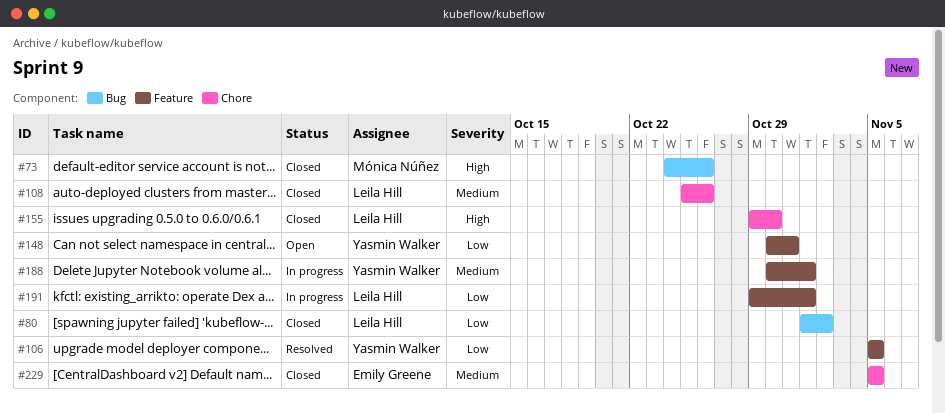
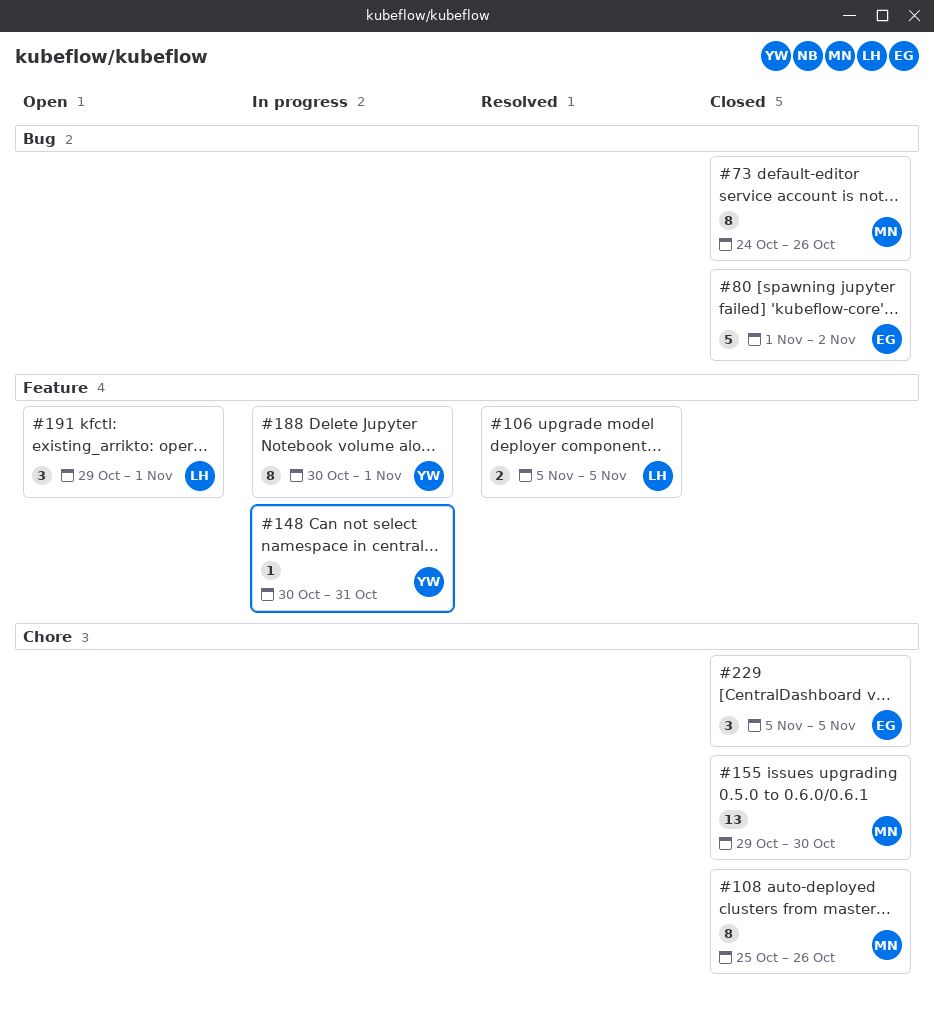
#80, owner: Leila Hill -> Emily Greene
#106, owner: Yasmin Walker -> Leila Hill
#108, owner: Leila Hill -> Mónica Núñez
#148, status: Open -> In progress
#155, owner: Leila Hill -> Mónica Núñez
#191, status: In progress -> Open

